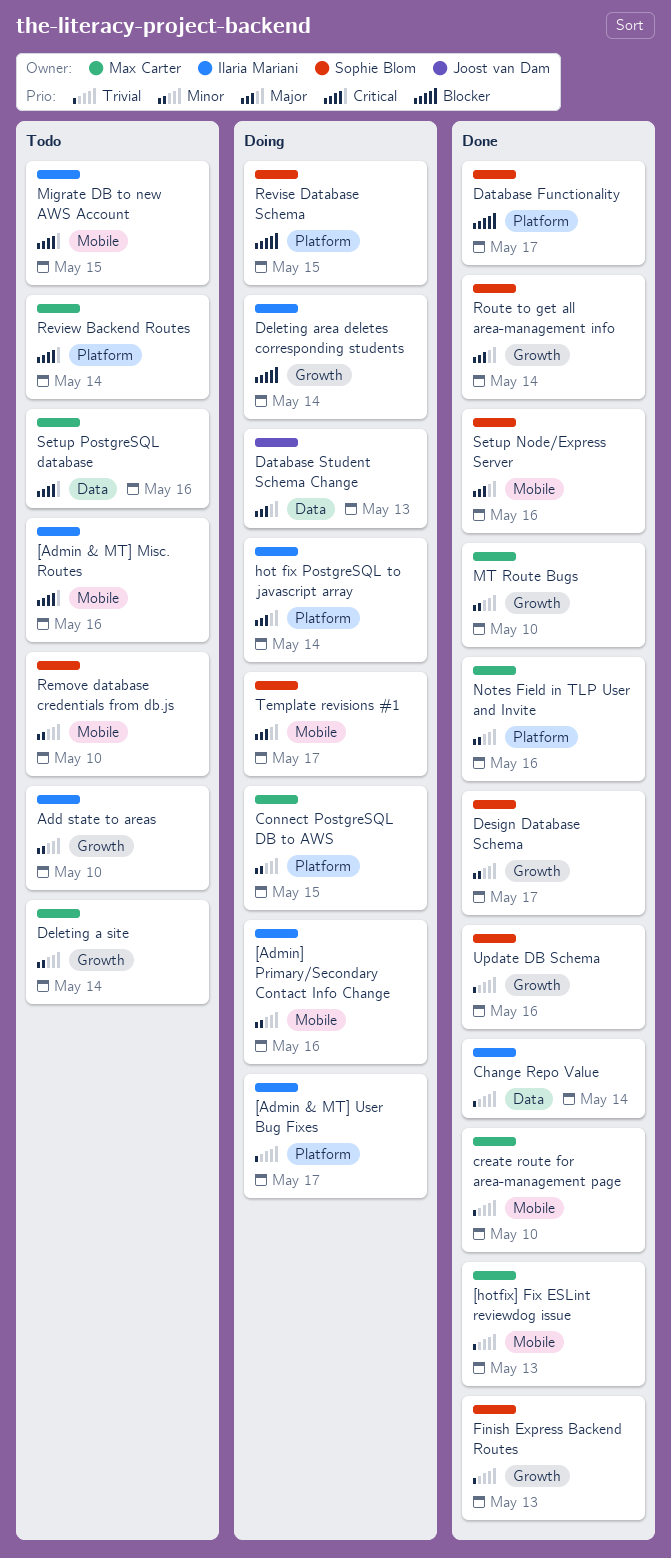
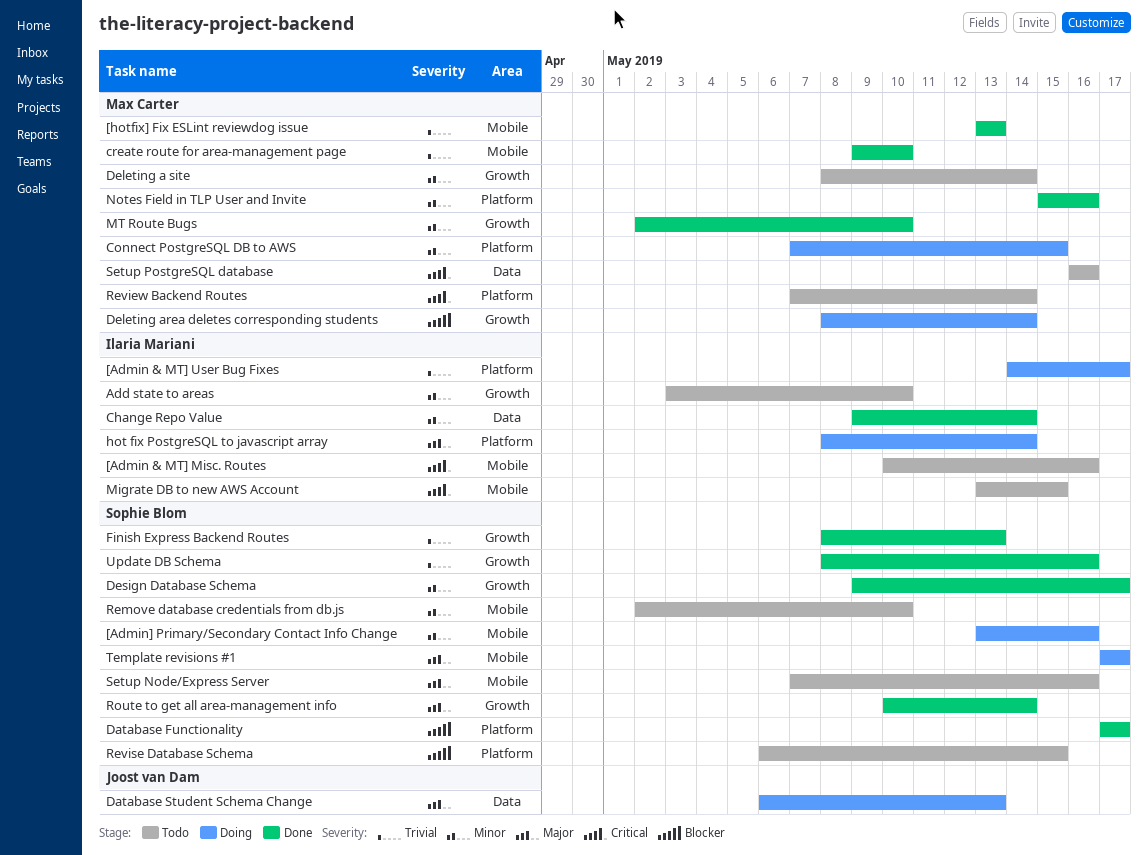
[Admin] Primary/Secondary Contact Info Change, owner: Ilaria Mariani -> Sophie Blom
Change Repo Value, priority: Trivial -> Minor
Deleting area deletes corresponding students, owner: Ilaria Mariani -> Max Carter
Revise Database Schema, status: Doing -> Todo
Setup Node/Express Server, status: Done -> Todo

